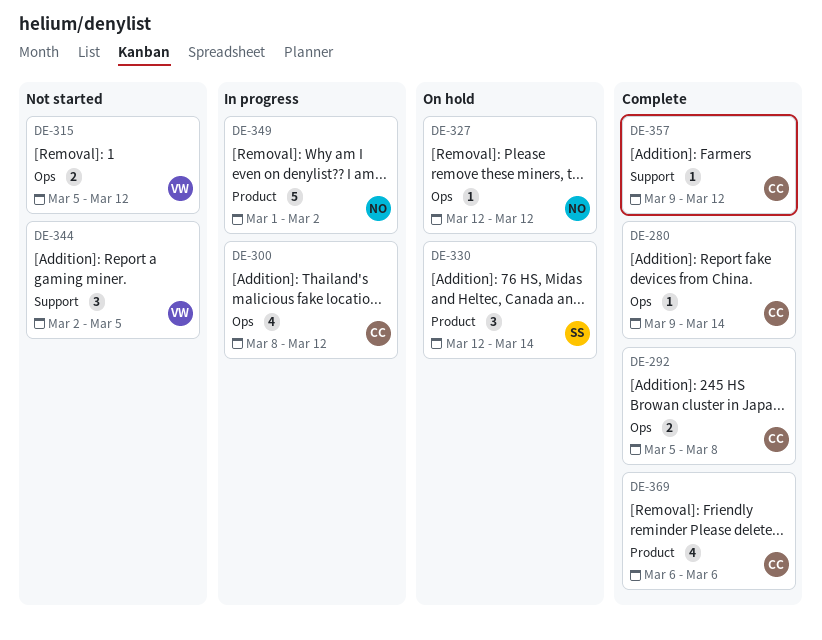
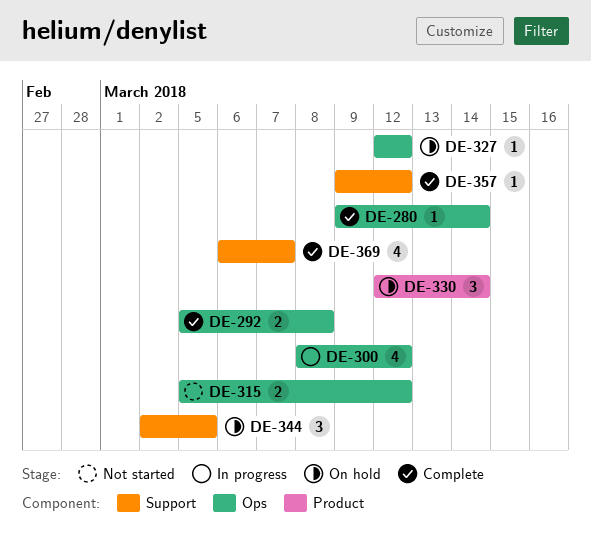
DE-344, status: Not started -> On hold
DE-349: present -> none
DE-369, label: Product -> Support
DE-369, due: Mar 6 -> Mar 7

